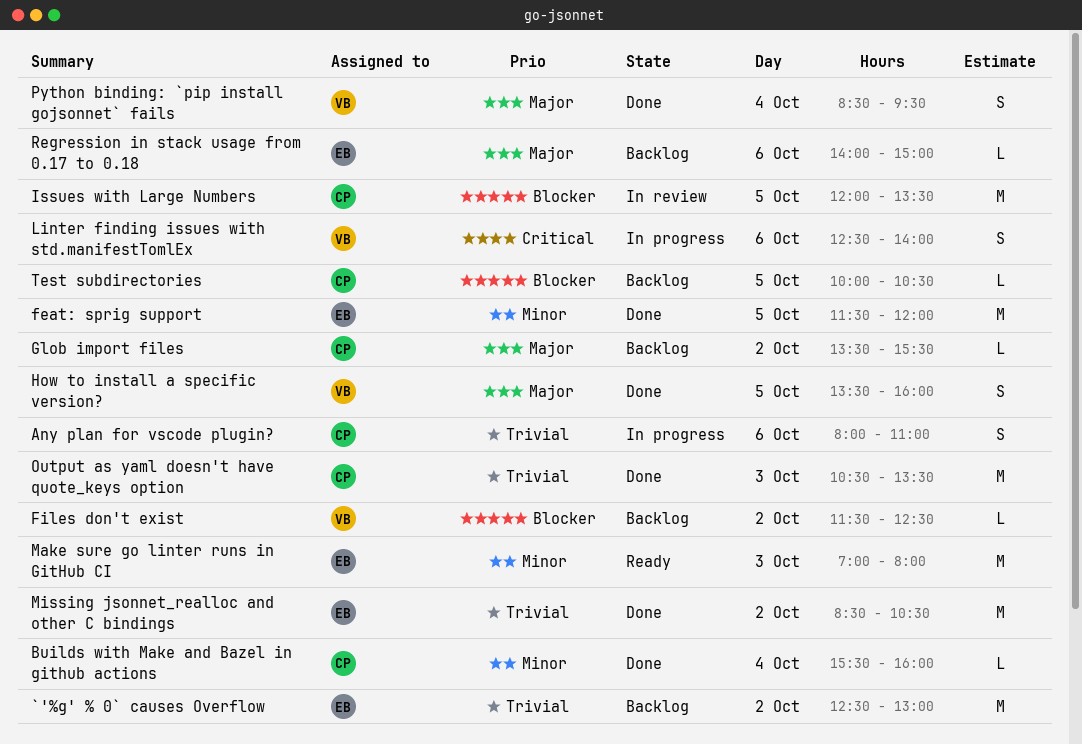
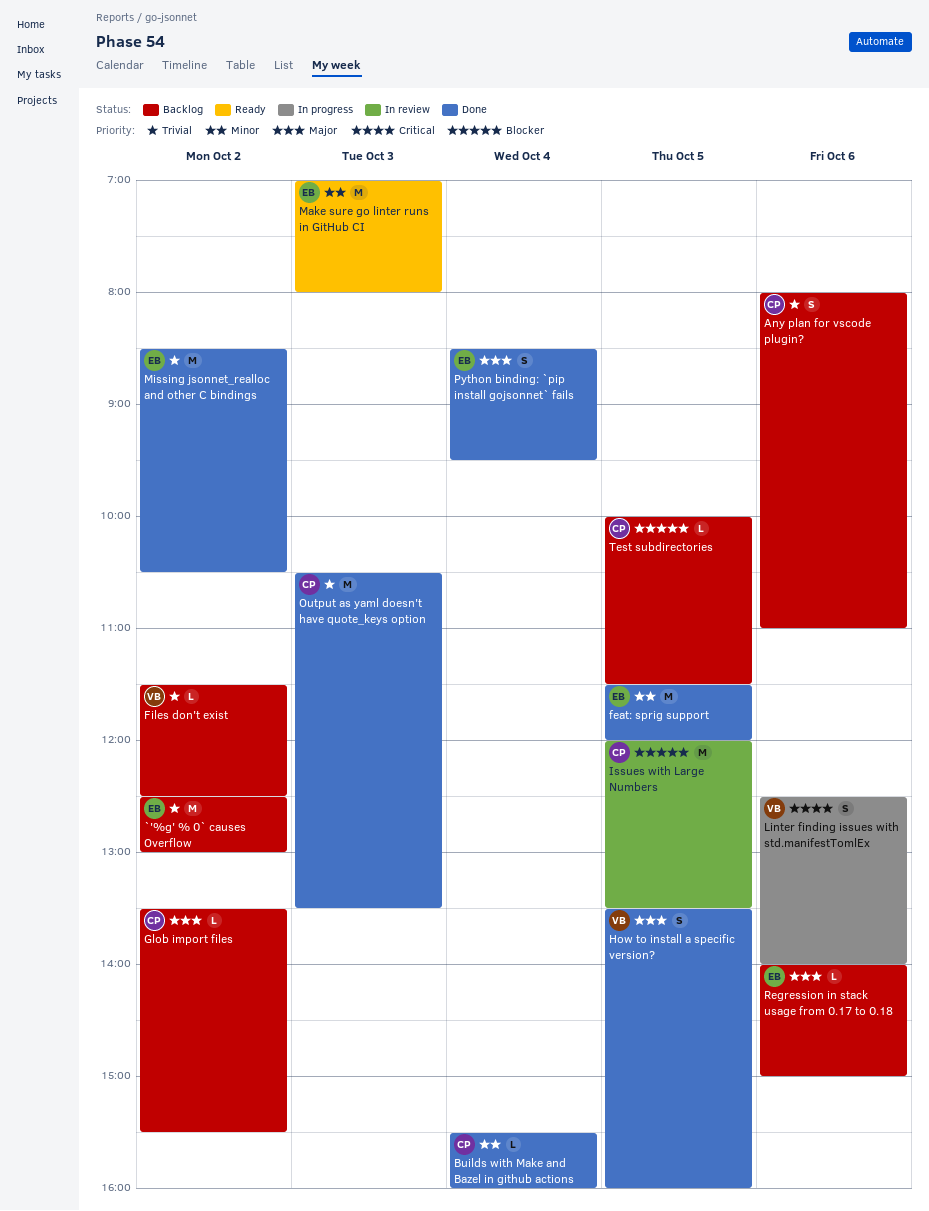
Any plan for vscode plugin?, status: In progress -> Backlog
Files don't exist, priority: Blocker -> Trivial
Python binding: `pip install gojsonnet` fails, owner: VB -> EB
Test subdirectories, ends: 10:30 -> 11:30

